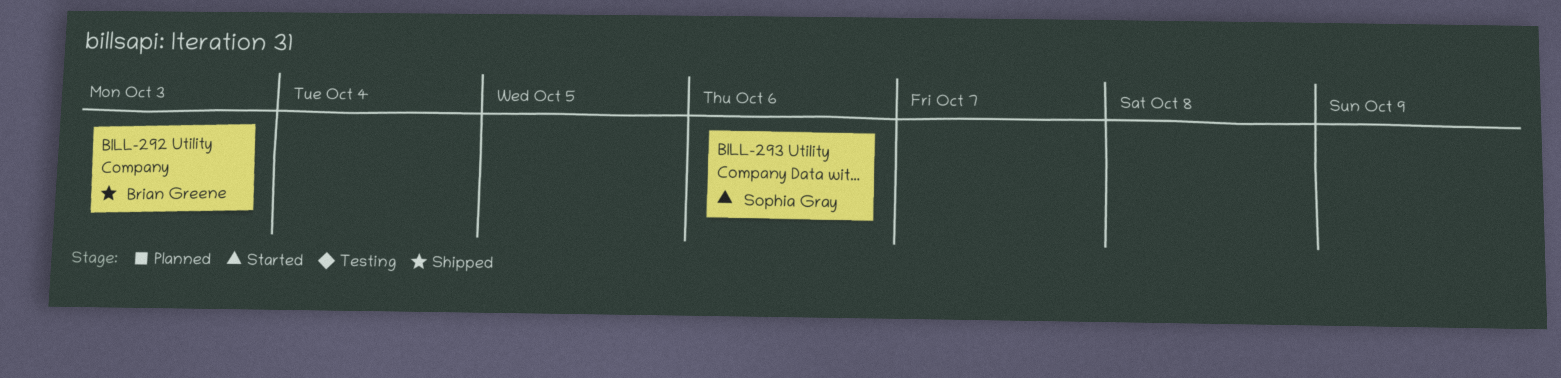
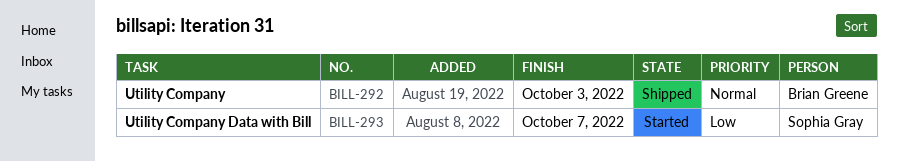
BILL-293, due: Oct 6 -> Oct 7

